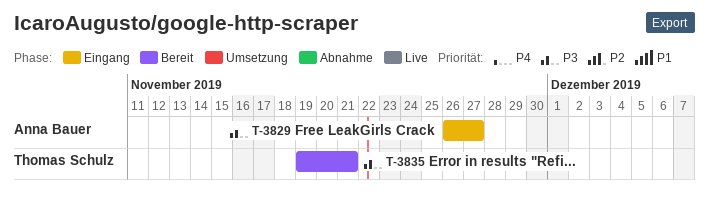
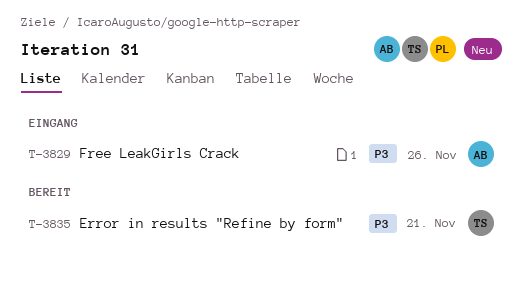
T-3829, due: Nov 27 -> Nov 26

